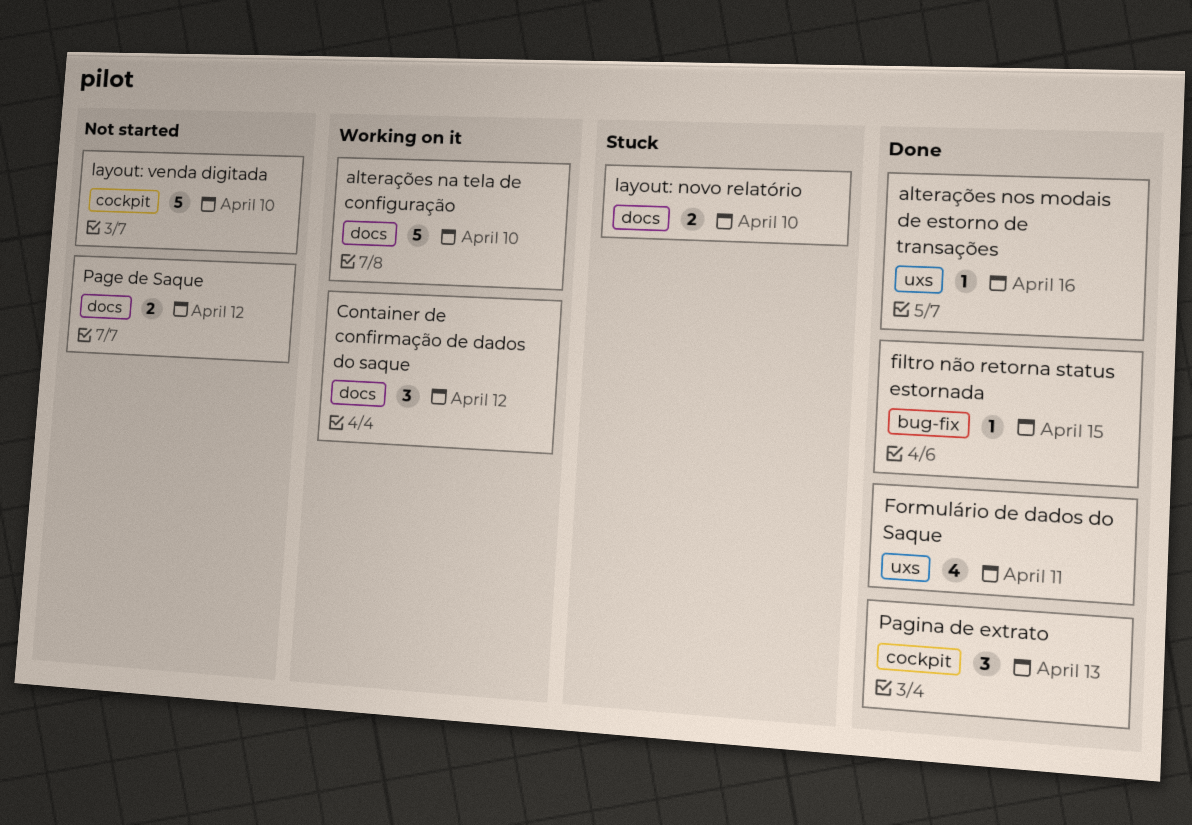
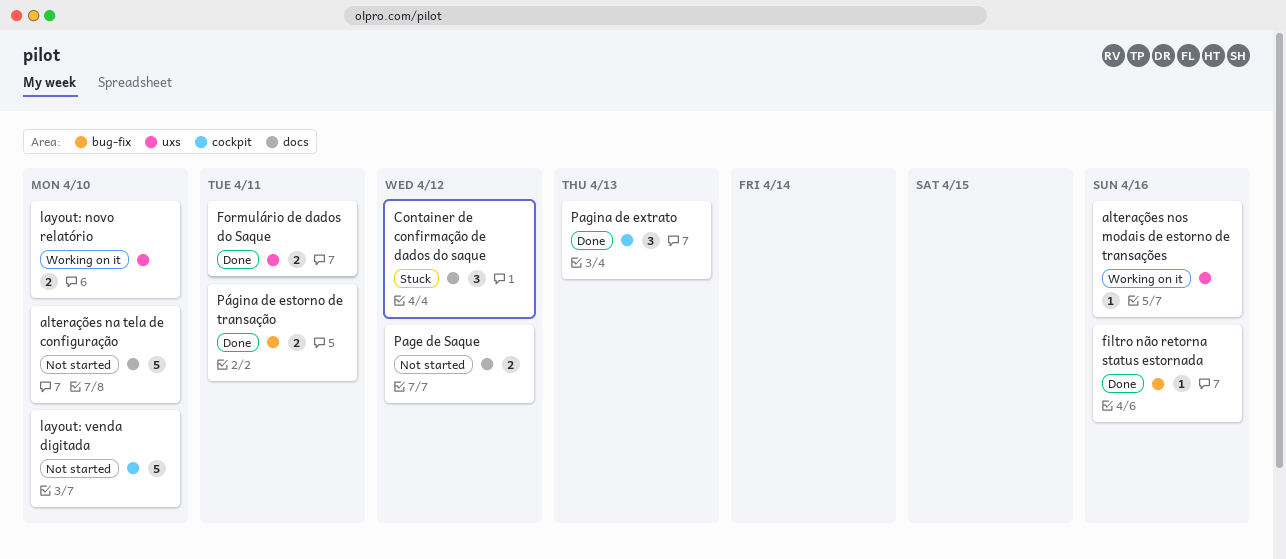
alterações na tela de configuração, status: Working on it -> Not started
alterações nos modais de estorno de transações, status: Done -> Working on it
Container de confirmação de dados do saque, status: Working on it -> Stuck
filtro não retorna status estornada, due: Apr 15 -> Apr 16
Formulário de dados do Saque, estimate: 4 -> 2
layout: novo relatório, status: Stuck -> Working on it
layout: novo relatório, label: docs -> uxs
Página de estorno de transação: none -> present

